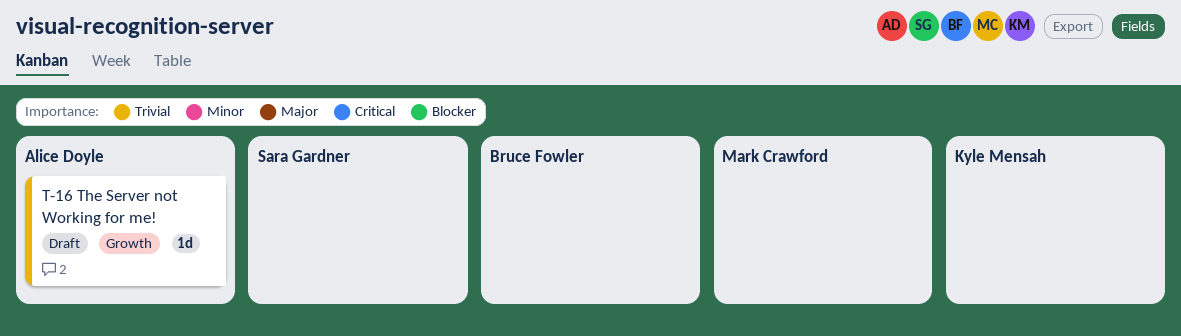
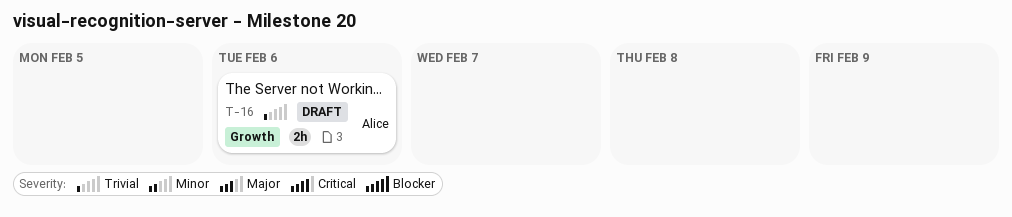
T-16, estimate: 1d -> 2h

